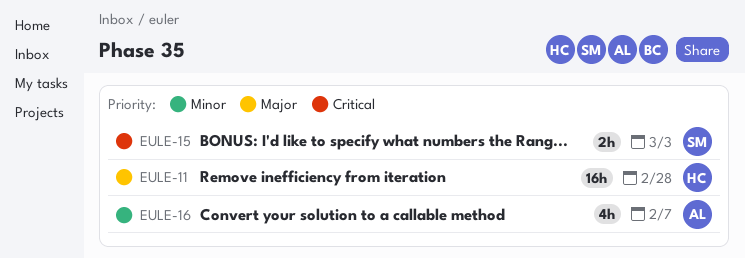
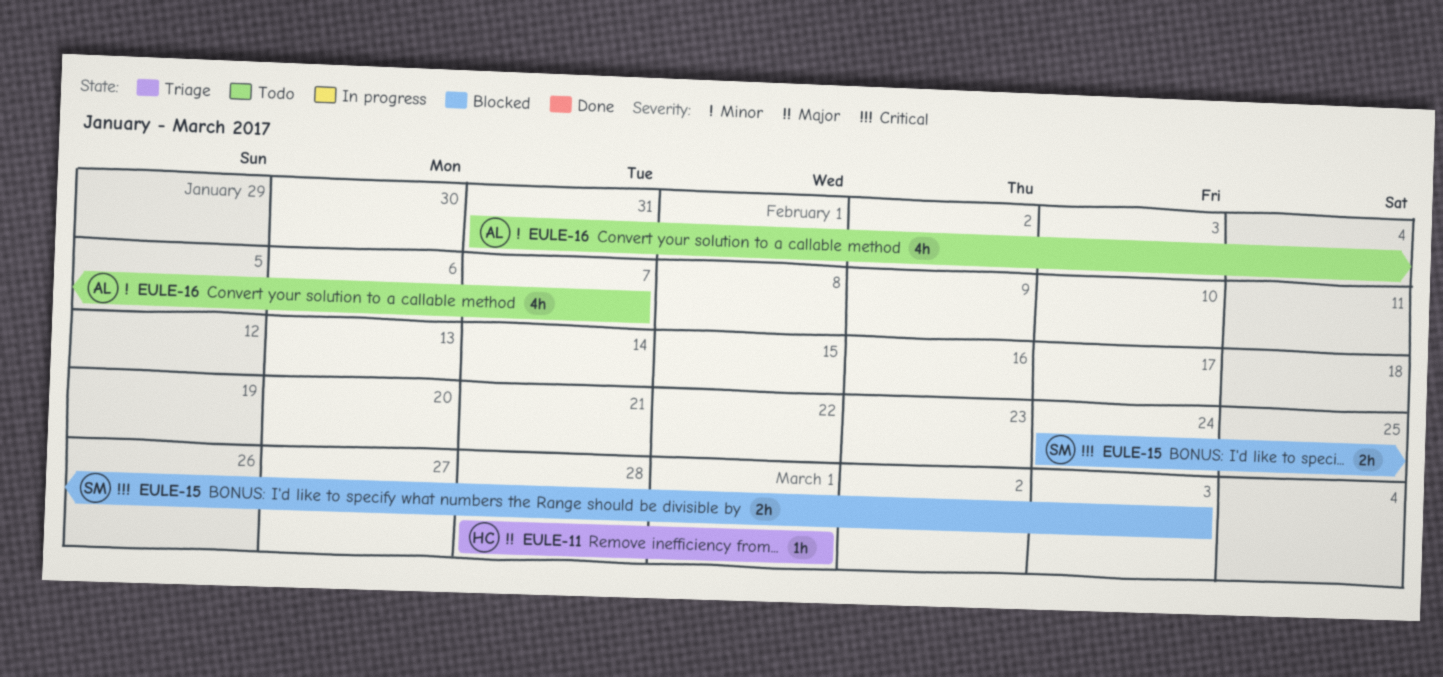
EULE-11, estimate: 16h -> 1h
EULE-11, due: Feb 28 -> Mar 1

